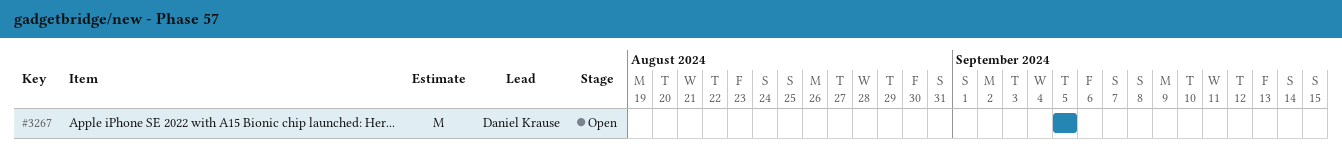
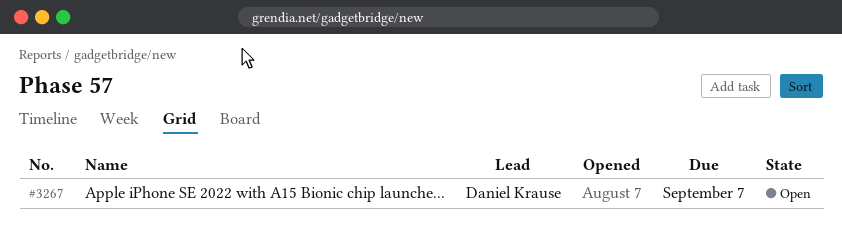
#3267, due: Sep 5 -> Sep 7

